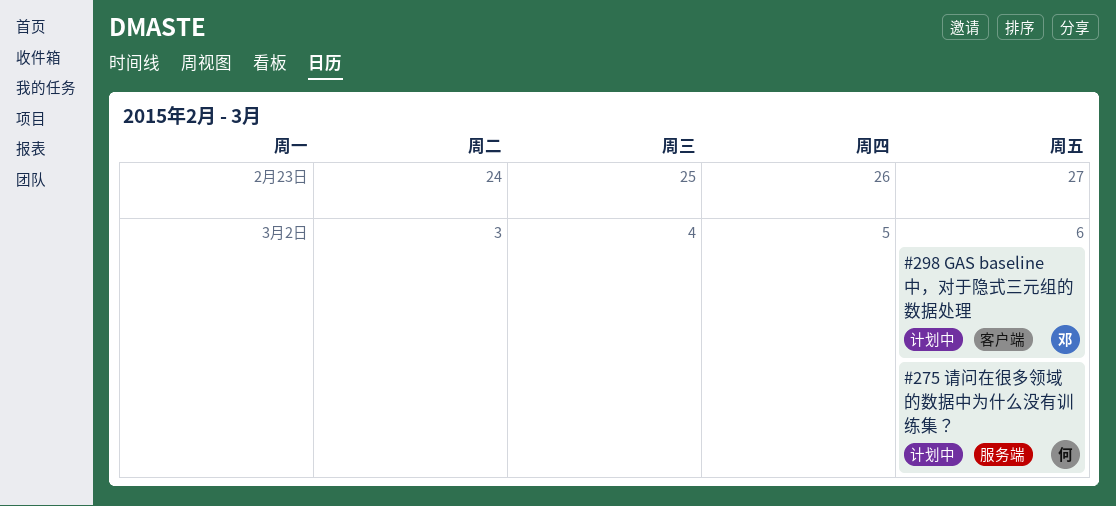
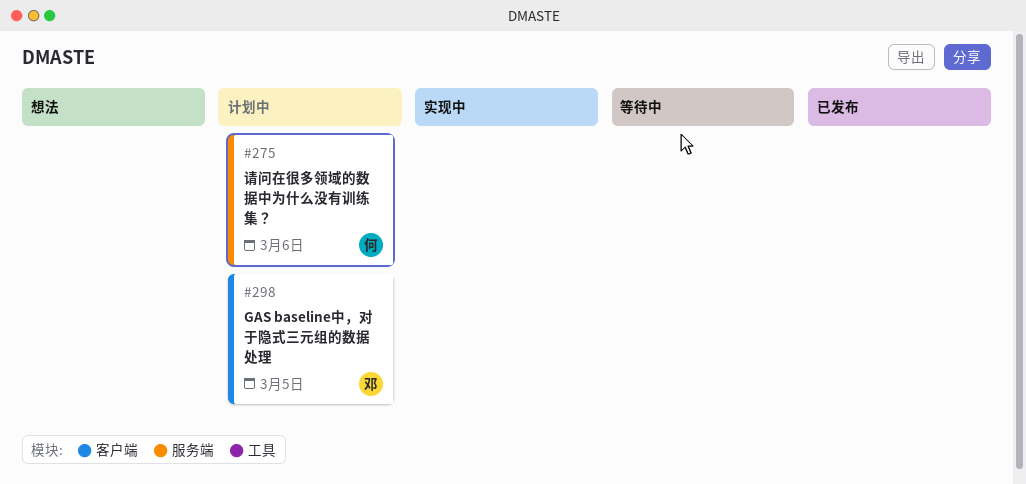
#298, due: Mar 6 -> Mar 5

